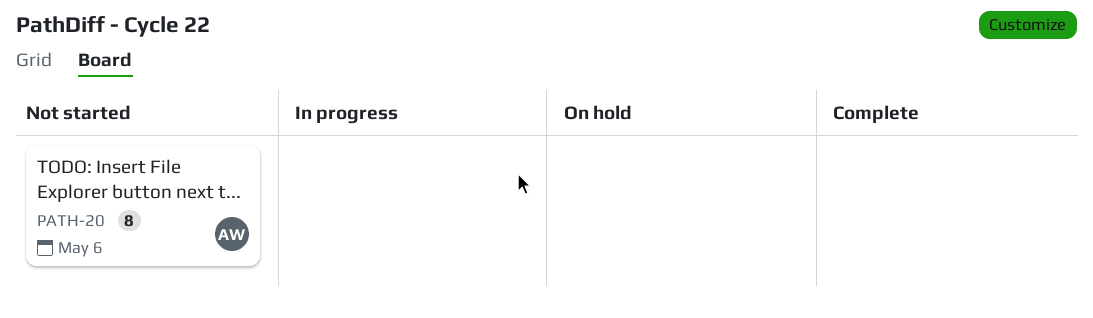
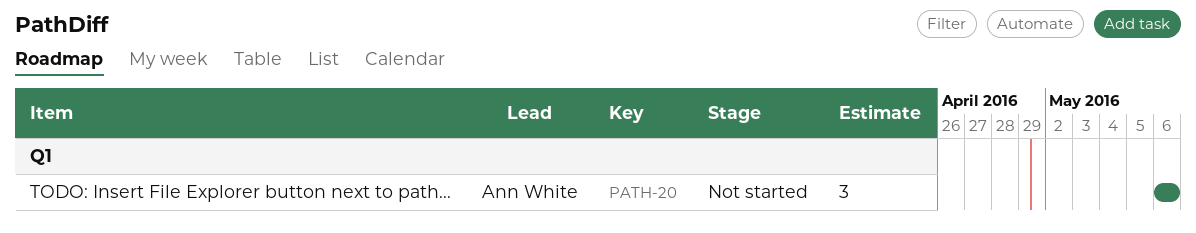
PATH-20, estimate: 8 -> 3

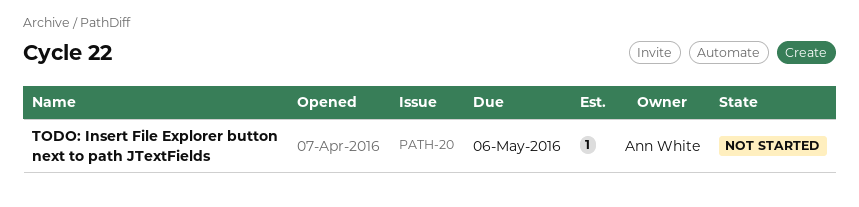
PATH-20, estimate: 3 -> 1

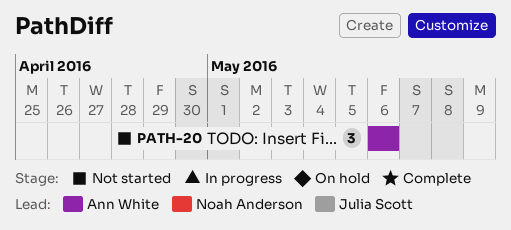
PATH-20, estimate: 1 -> 3

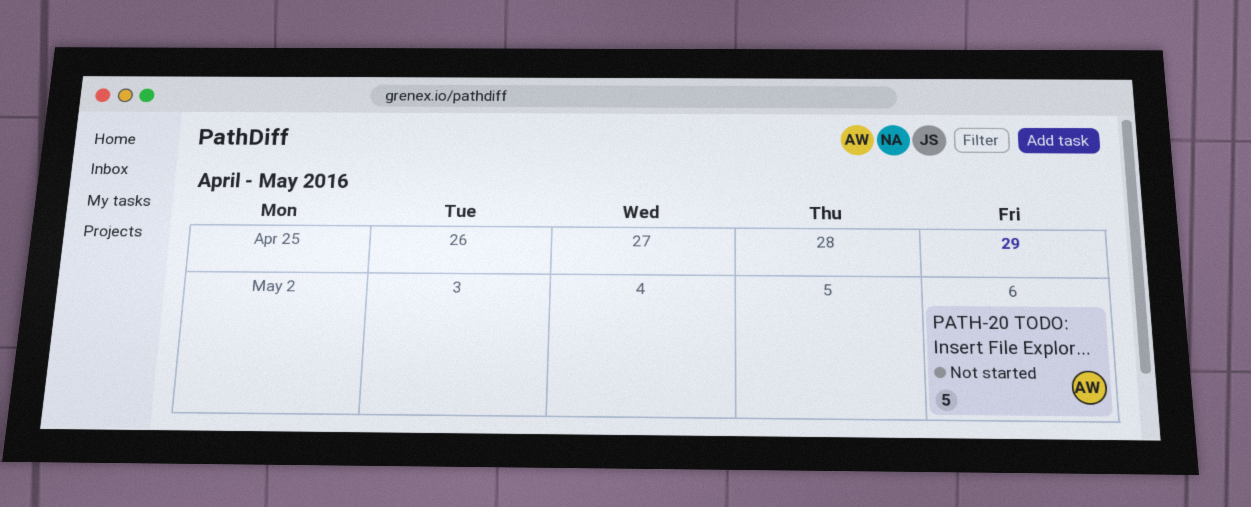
PATH-20, estimate: 3 -> 5

